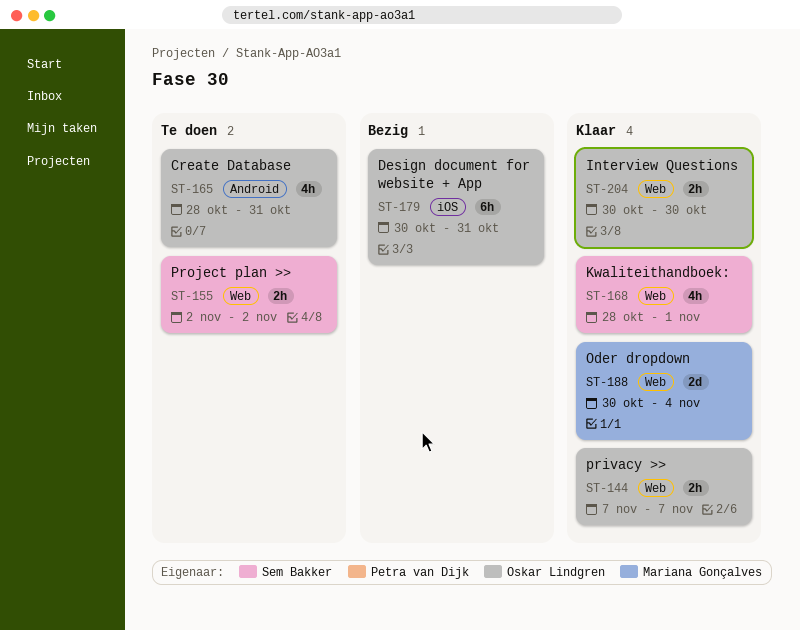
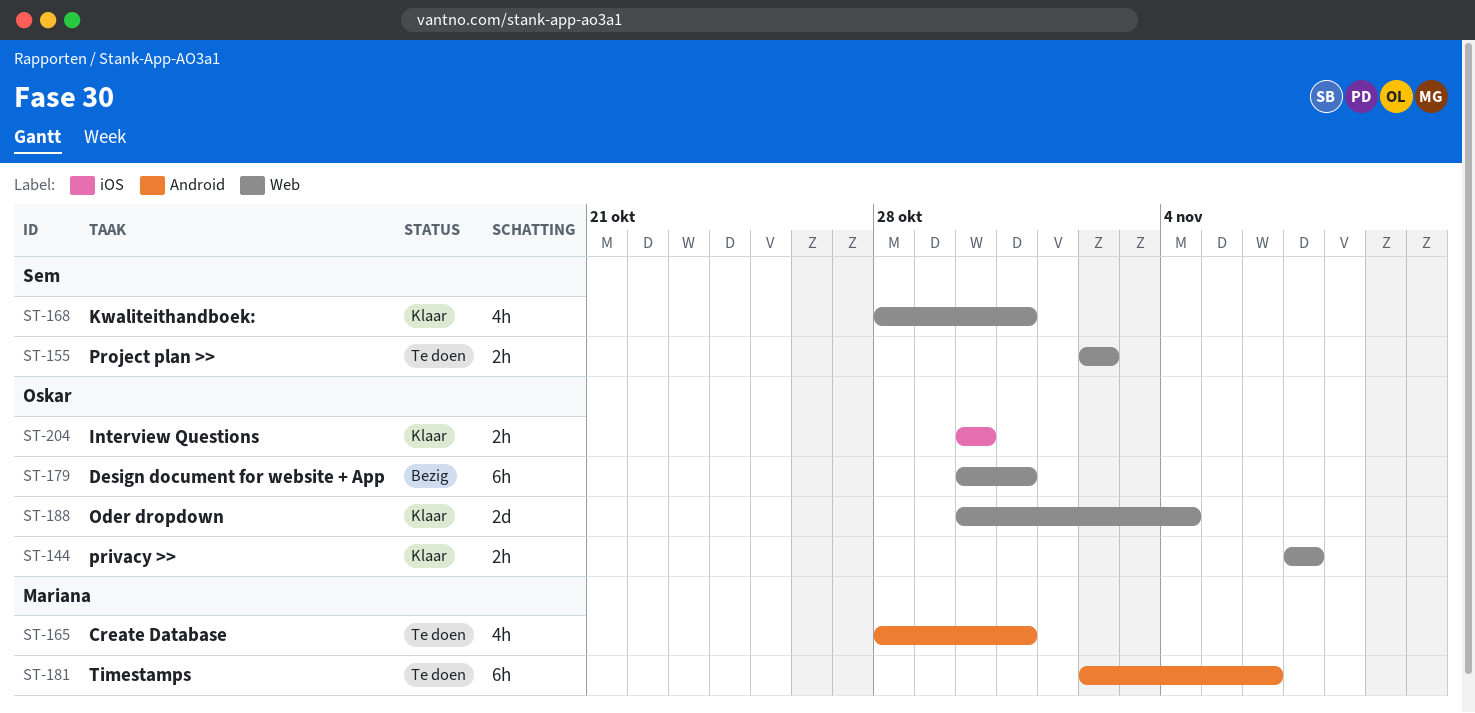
ST-165, owner: Oskar Lindgren -> Mariana Gonçalves
ST-168, due: Nov 1 -> Oct 31
ST-179, label: iOS -> Web
ST-181: none -> present
ST-188, owner: Mariana Gonçalves -> Oskar Lindgren
ST-204, label: Web -> iOS

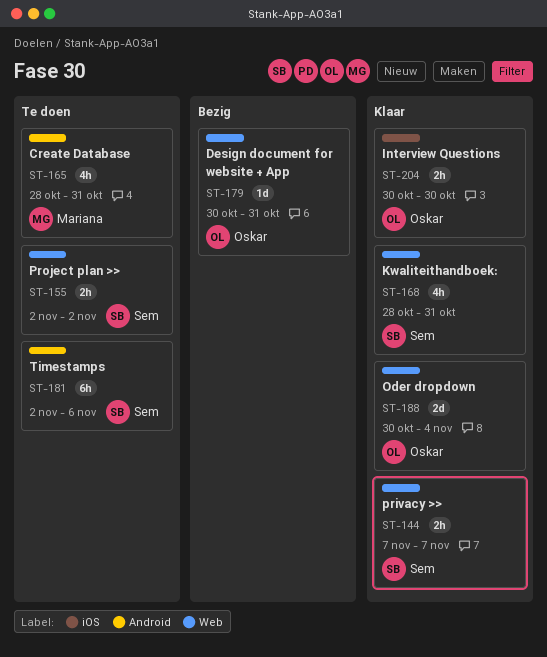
ST-144, owner: Oskar -> Sem
ST-179, estimate: 6h -> 1d
ST-181, owner: Mariana -> Sem

